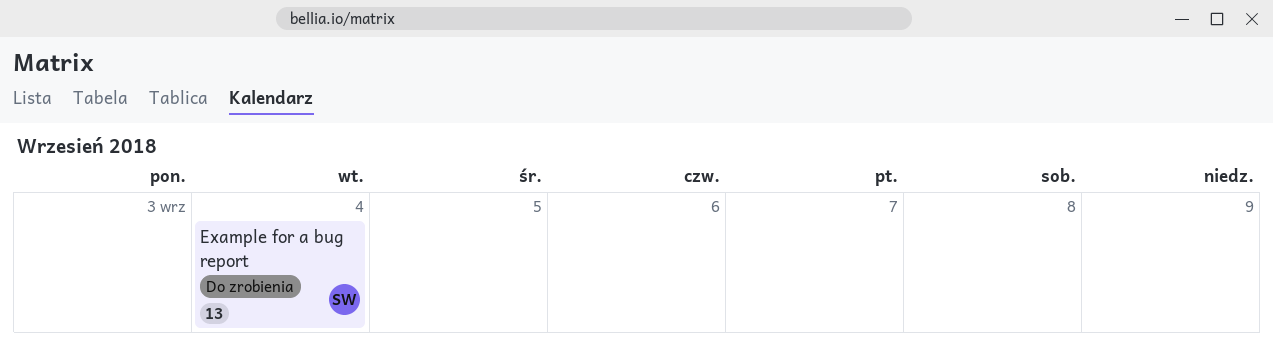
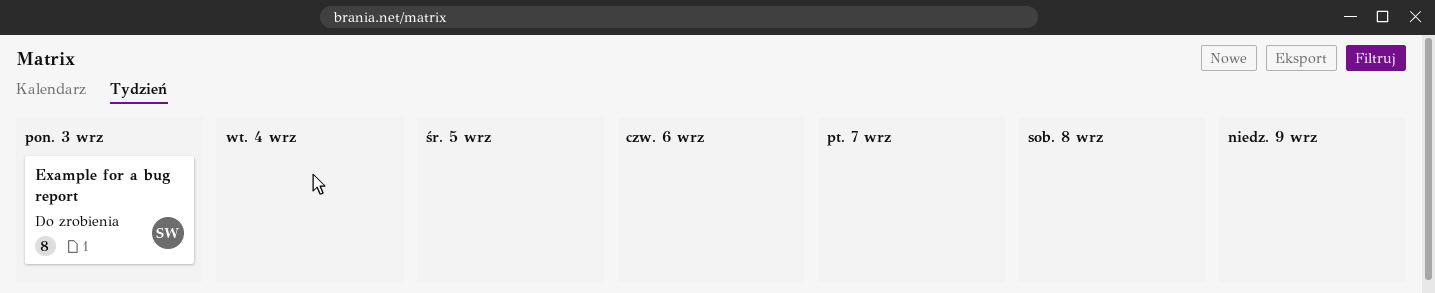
Example for a bug report, estimate: 13 -> 8
Example for a bug report, due: Sep 4 -> Sep 3

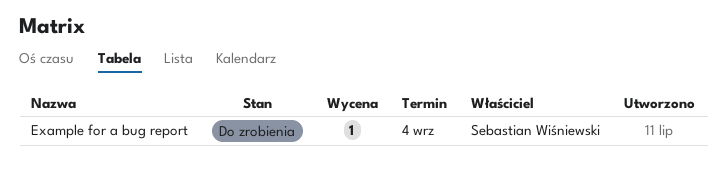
Example for a bug report, estimate: 8 -> 1
Example for a bug report, due: Sep 3 -> Sep 4

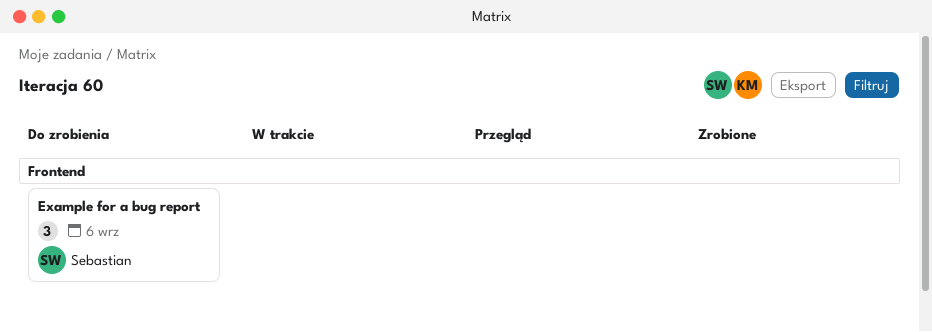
Example for a bug report, estimate: 1 -> 3
Example for a bug report, due: Sep 4 -> Sep 6

